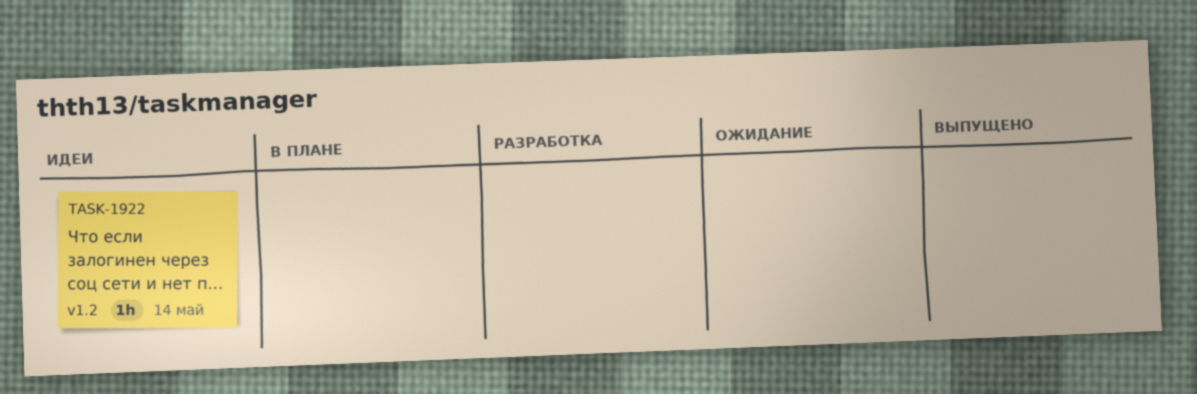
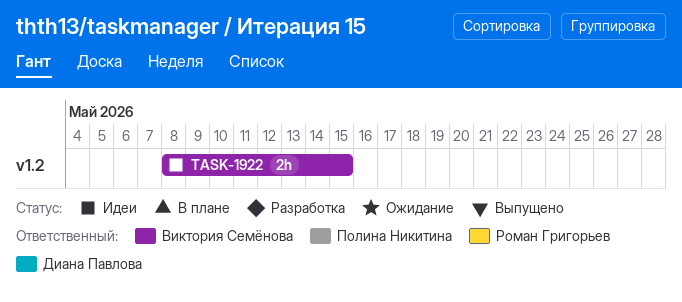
TASK-1922, estimate: 1h -> 2h
TASK-1922, due: May 14 -> May 15

